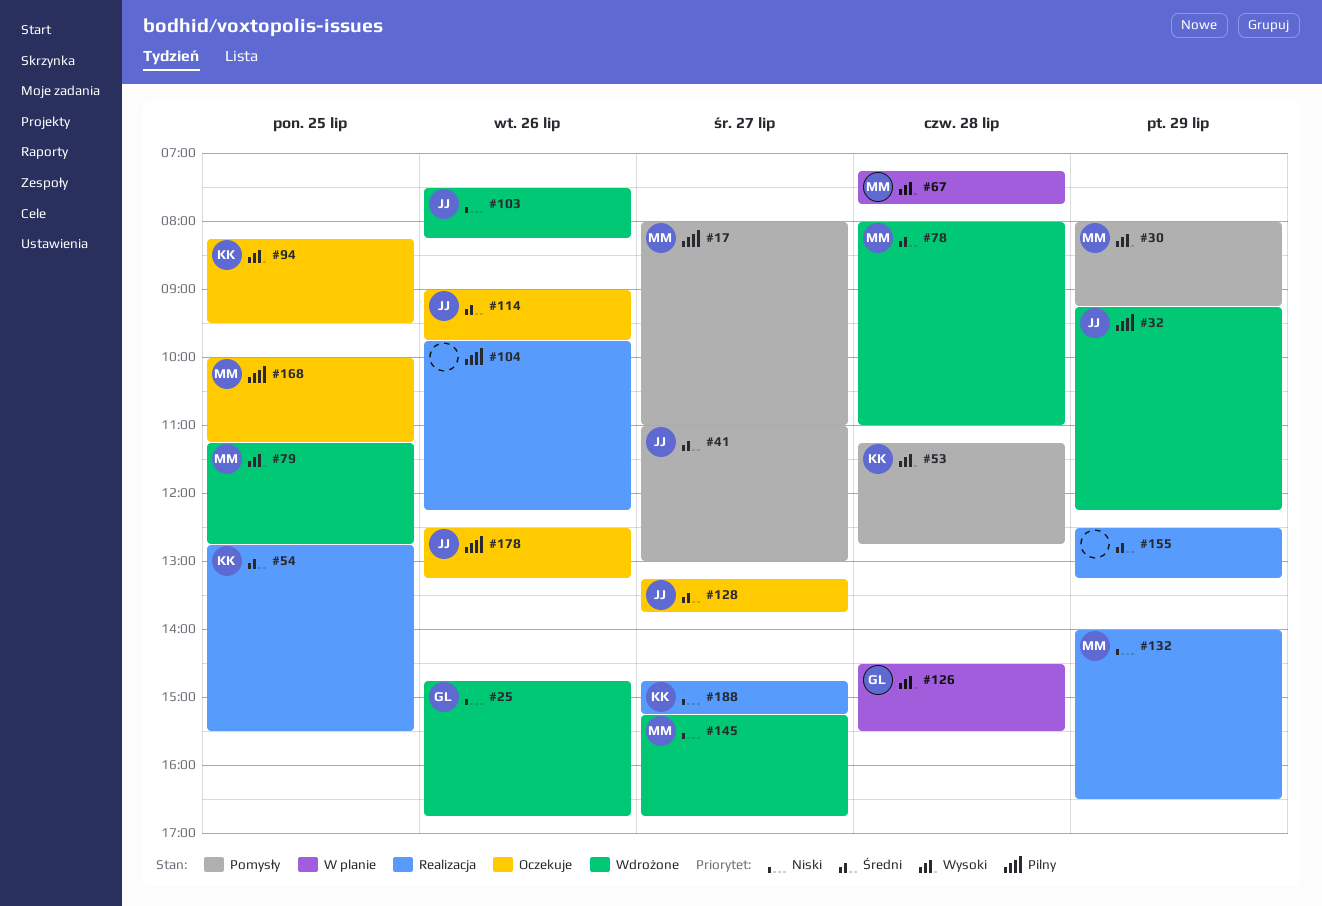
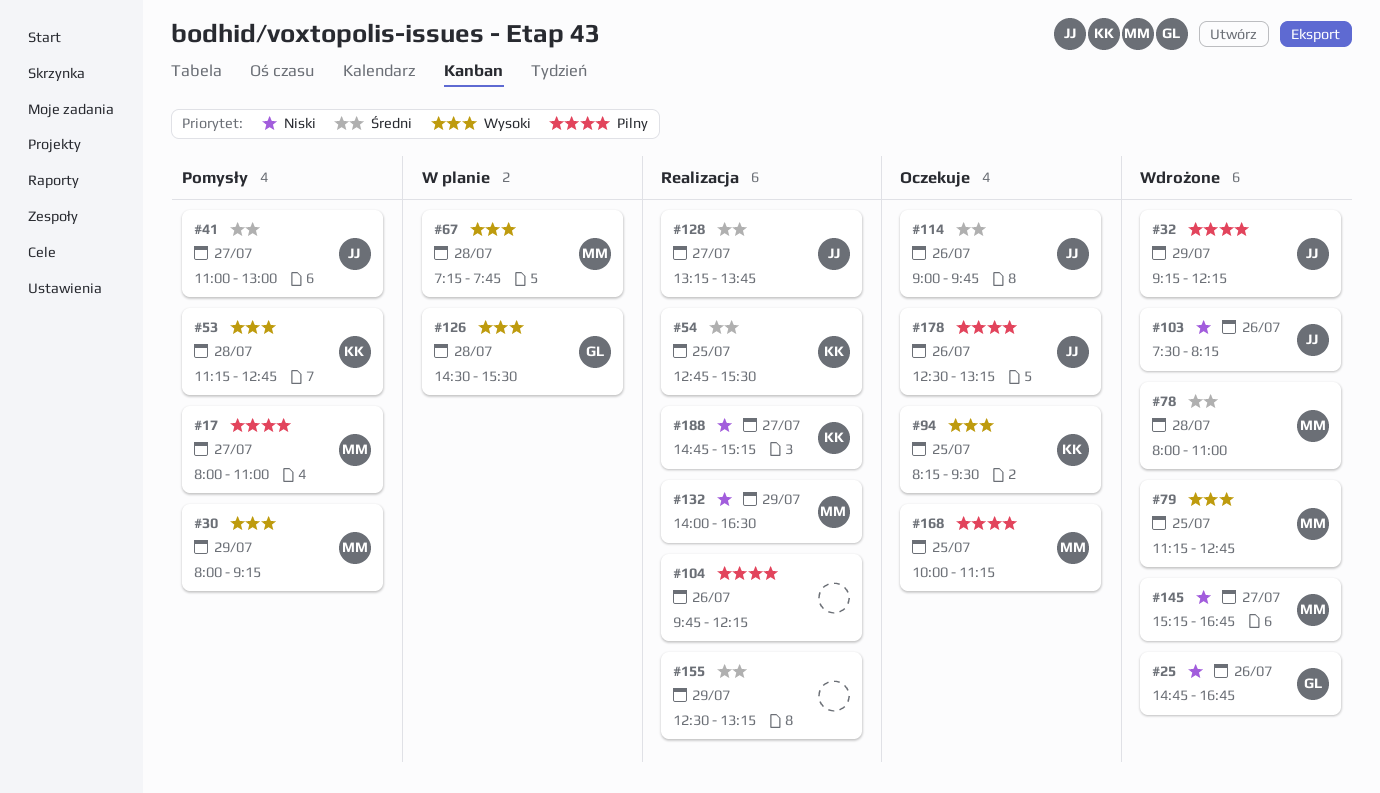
#128, status: Oczekuje -> Realizacja

